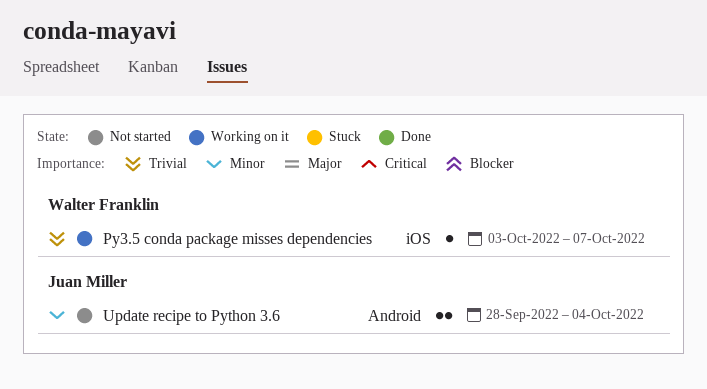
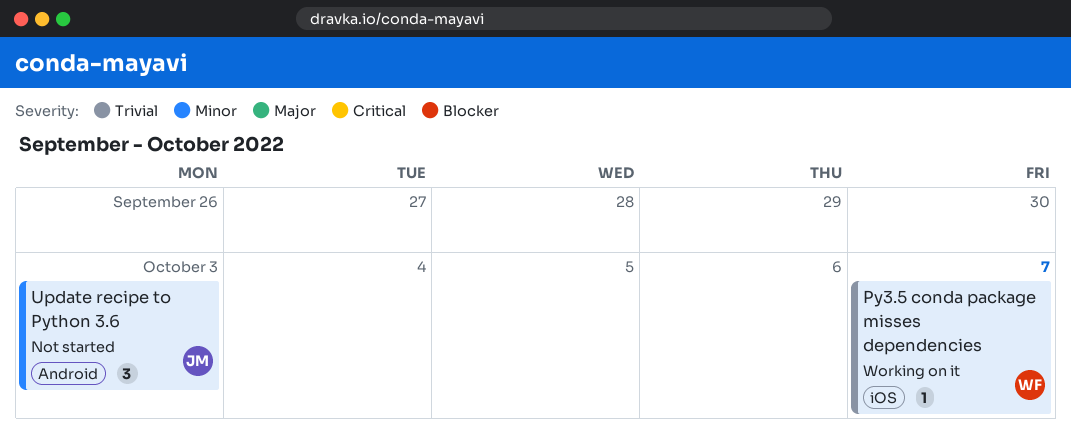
Update recipe to Python 3.6, estimate: 2 -> 3
Update recipe to Python 3.6, due: Oct 4 -> Oct 3

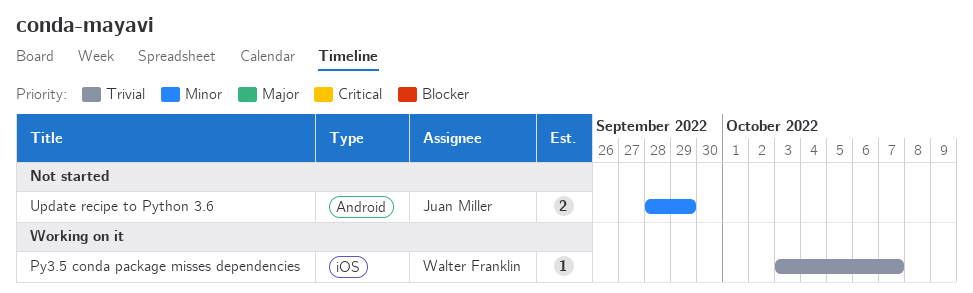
Update recipe to Python 3.6, estimate: 3 -> 2
Update recipe to Python 3.6, due: Oct 3 -> Sep 29

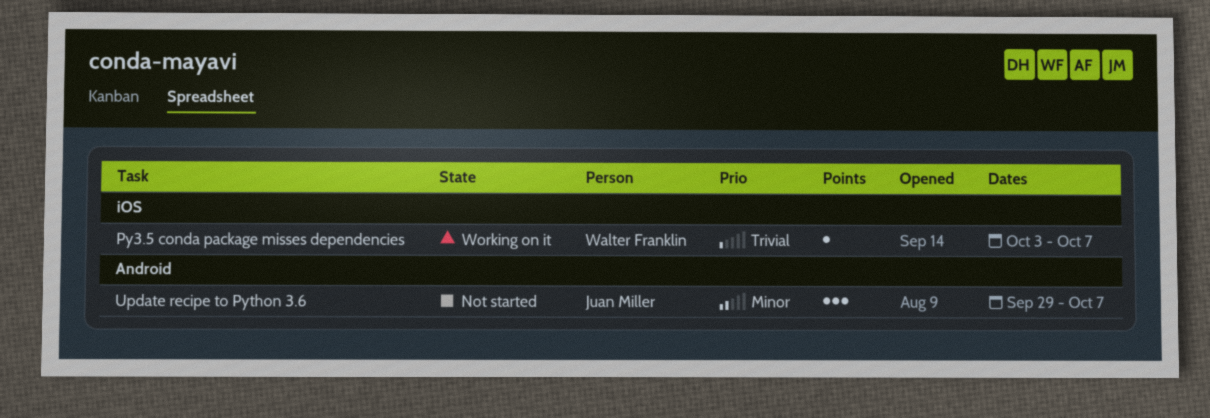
Update recipe to Python 3.6, estimate: 2 -> 3
Update recipe to Python 3.6, start: Sep 28 -> Sep 29
Update recipe to Python 3.6, due: Sep 29 -> Oct 7

